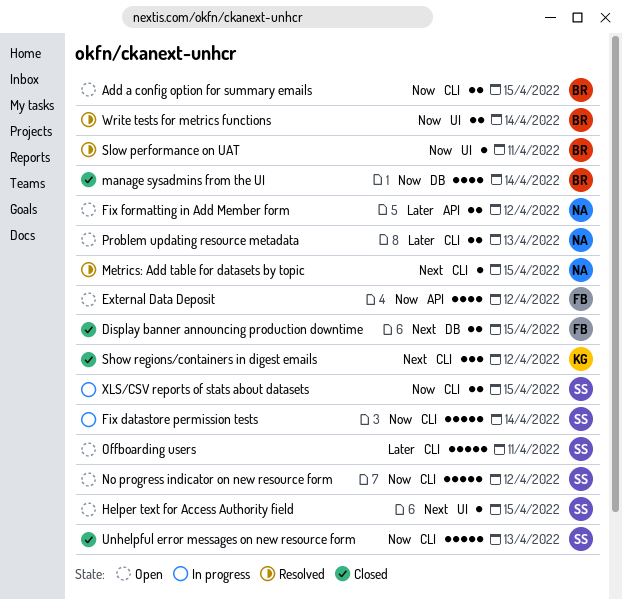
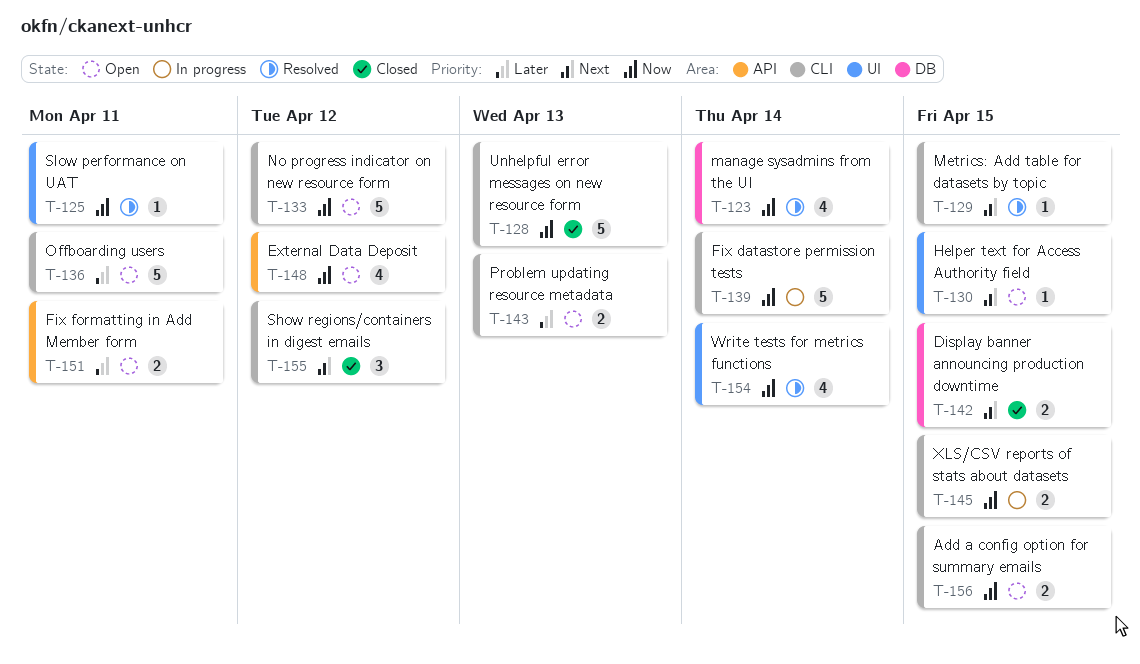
Fix formatting in Add Member form, due: Apr 12 -> Apr 11
manage sysadmins from the UI, status: Closed -> Resolved
Write tests for metrics functions, estimate: 2 -> 4

